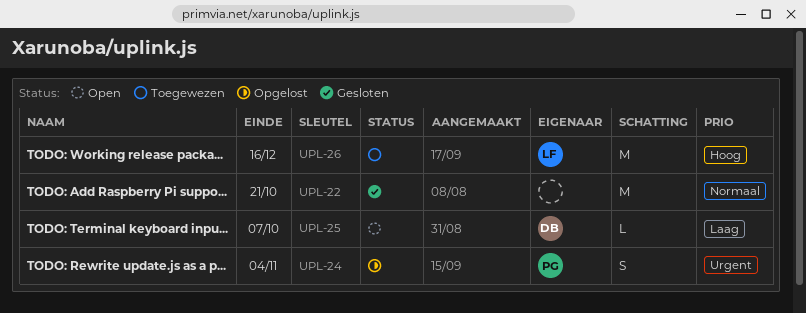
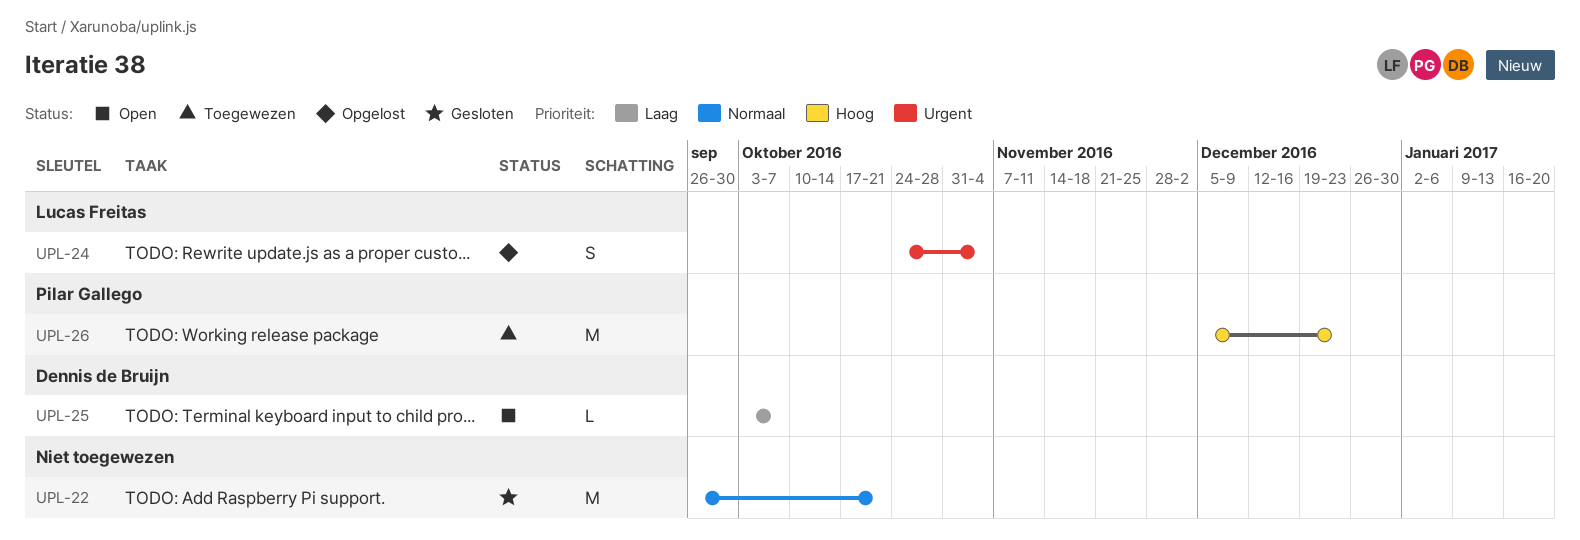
UPL-24, owner: Pilar Gallego -> Lucas Freitas
UPL-26, owner: Lucas Freitas -> Pilar Gallego
UPL-26, due: Dec 16 -> Dec 23

